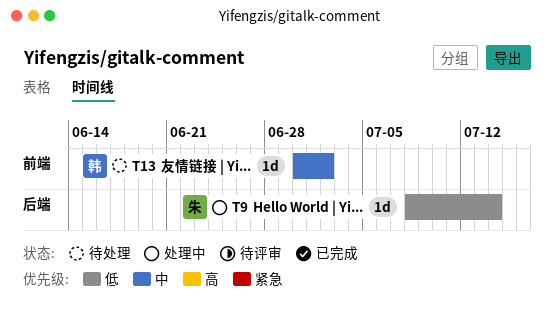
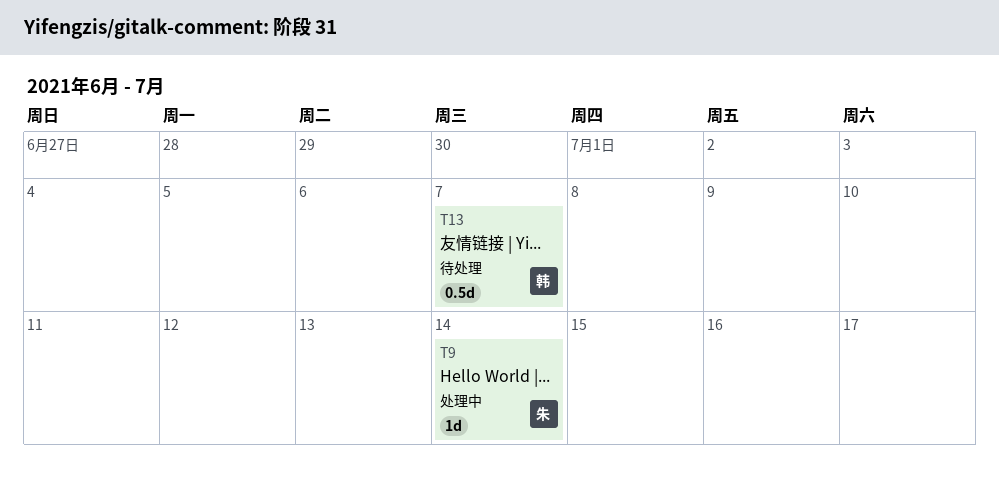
T13, estimate: 1d -> 0.5d
T13, due: Jul 2 -> Jul 7

